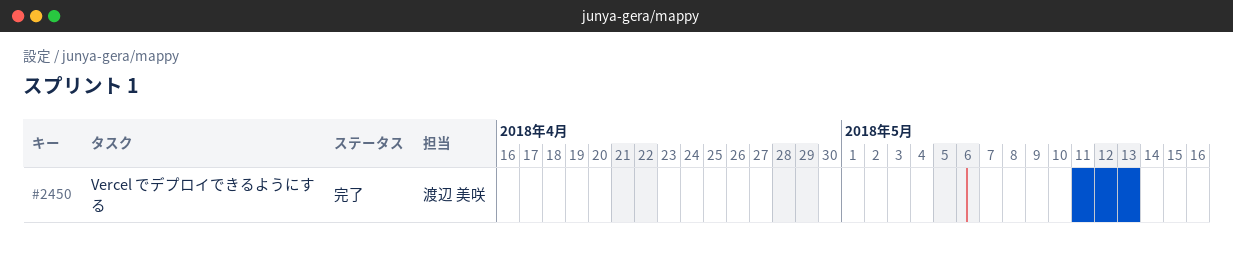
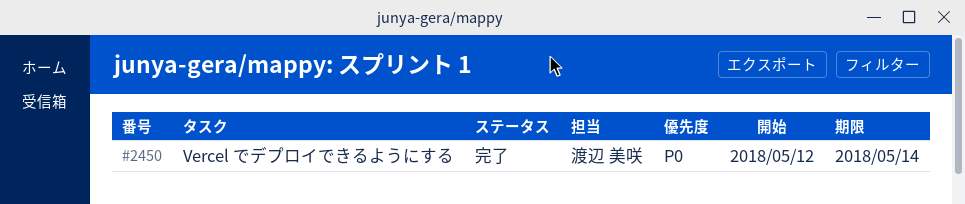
#2450, start: May 11 -> May 12
#2450, due: May 13 -> May 14

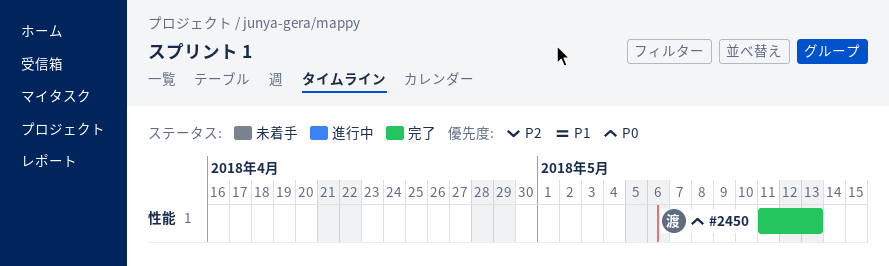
#2450, start: May 12 -> May 11
#2450, due: May 14 -> May 13

